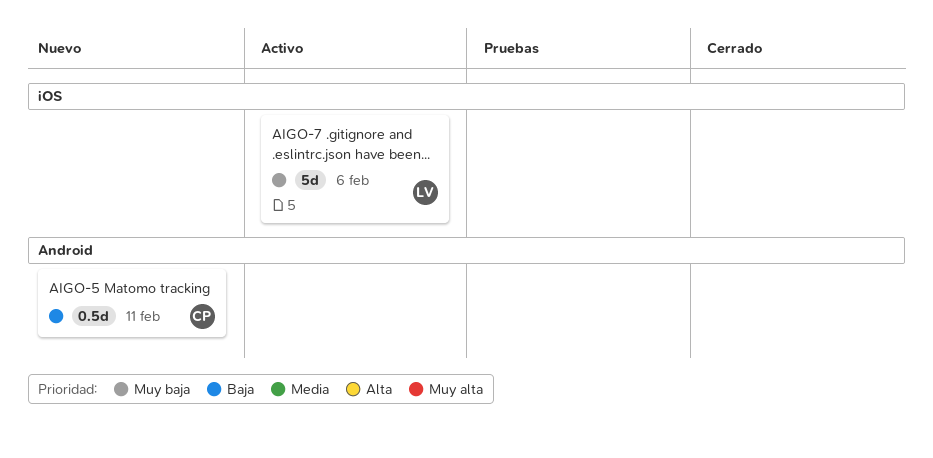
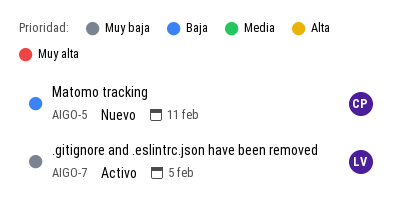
AIGO-7, due: Feb 6 -> Feb 5

